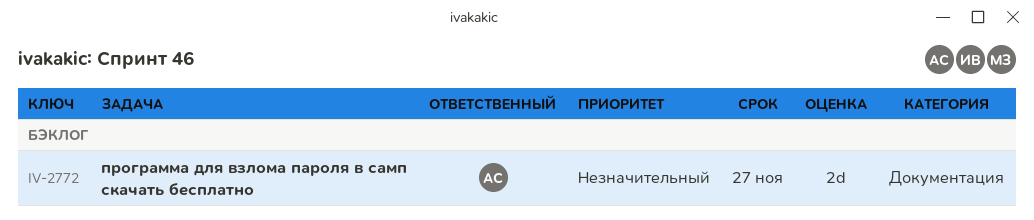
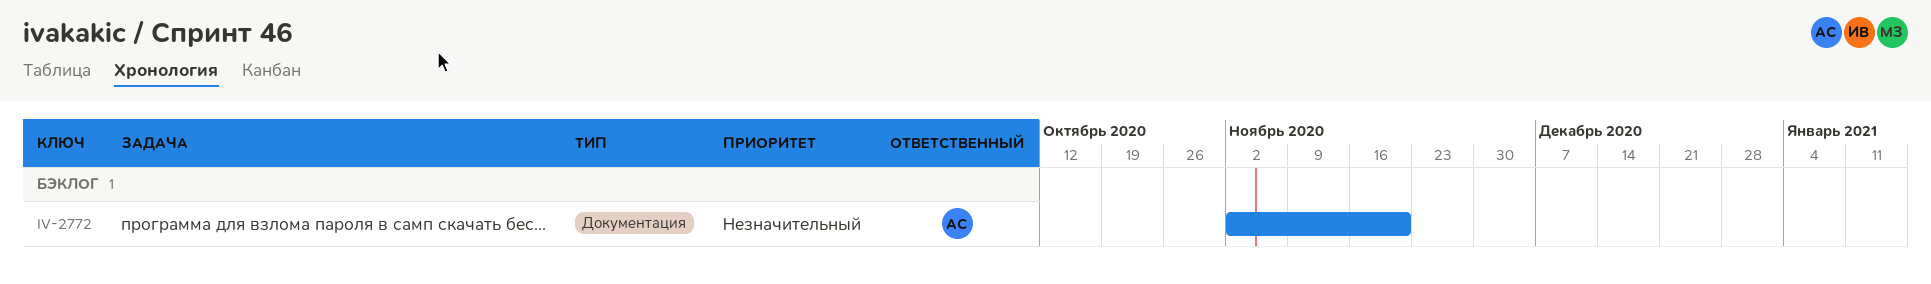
IV-2772, due: Nov 27 -> Nov 20

